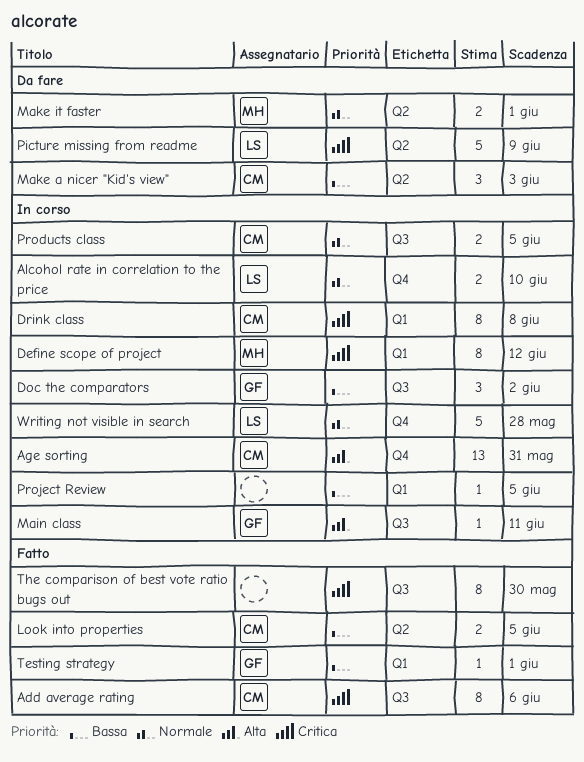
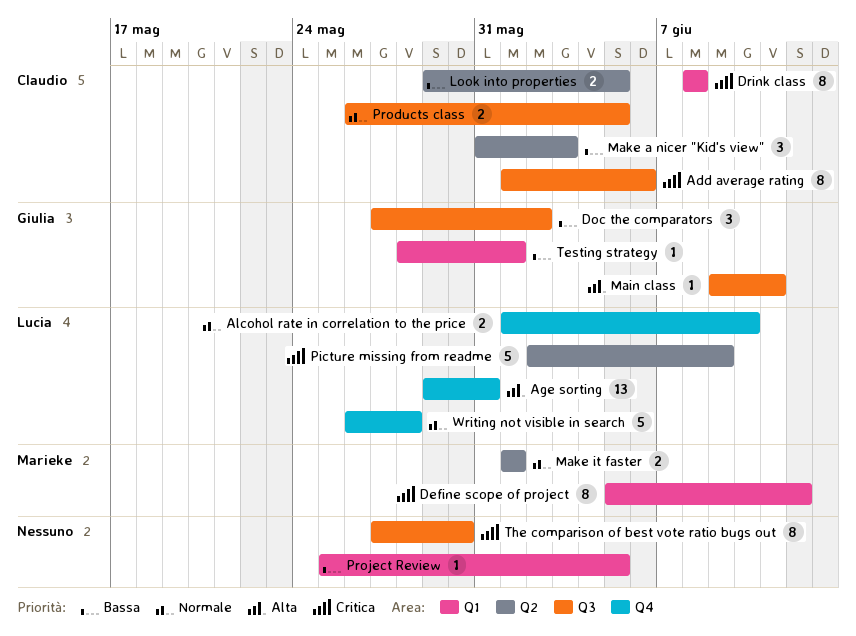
Age sorting, owner: Claudio -> Lucia

